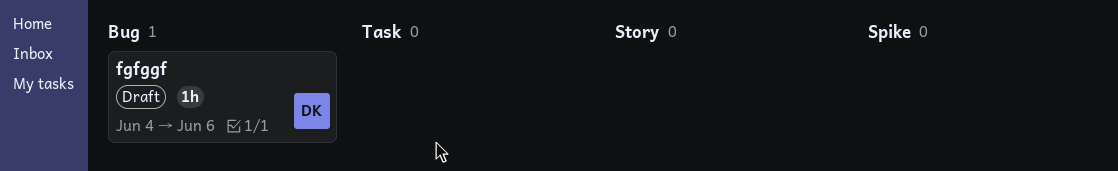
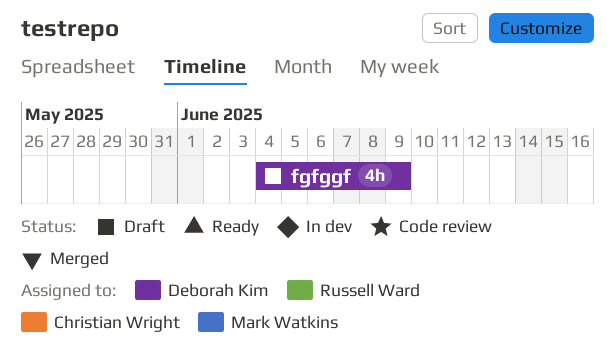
fgfggf, estimate: 1h -> 4h
fgfggf, due: Jun 6 -> Jun 9

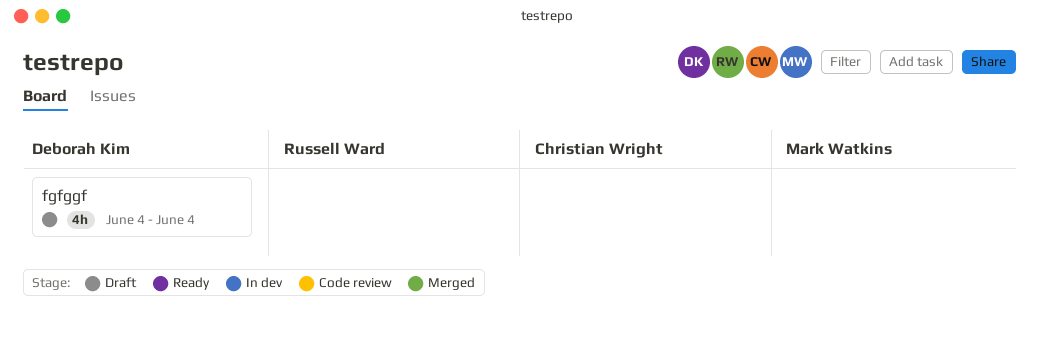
fgfggf, due: Jun 9 -> Jun 4

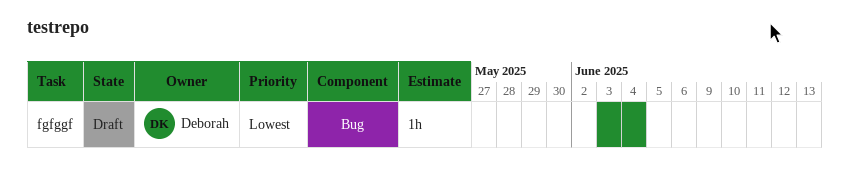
fgfggf, estimate: 4h -> 1h
fgfggf, start: Jun 4 -> Jun 3

